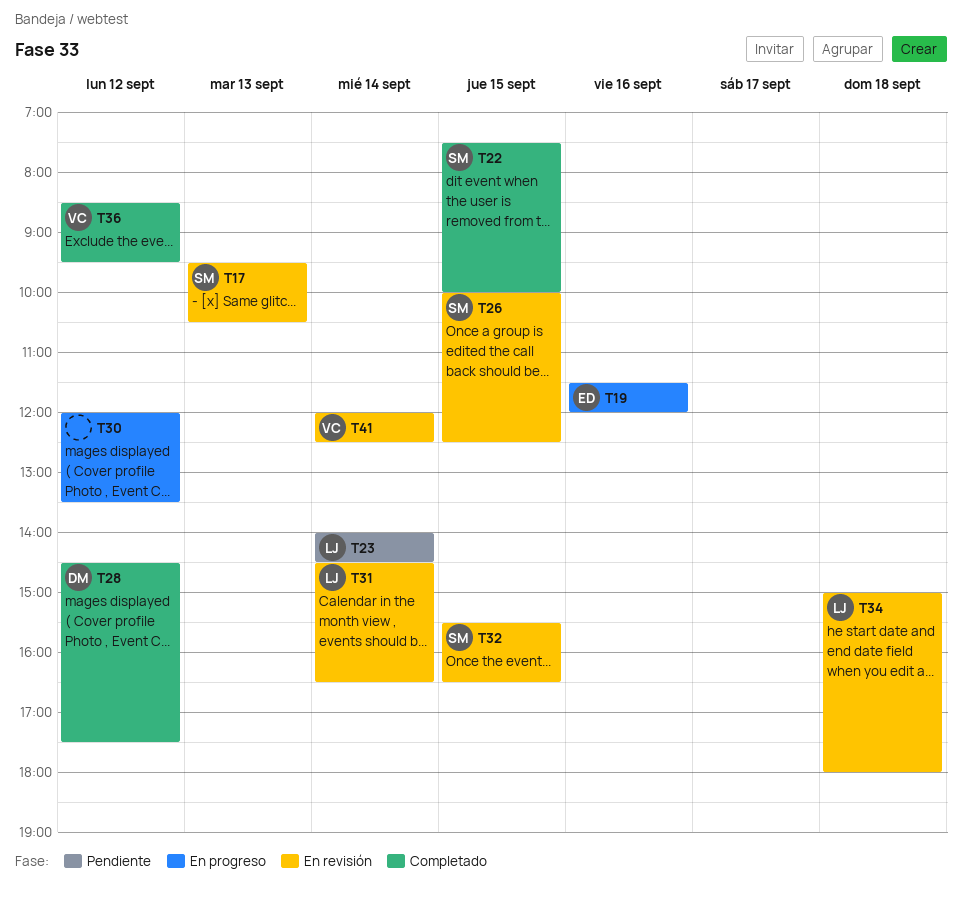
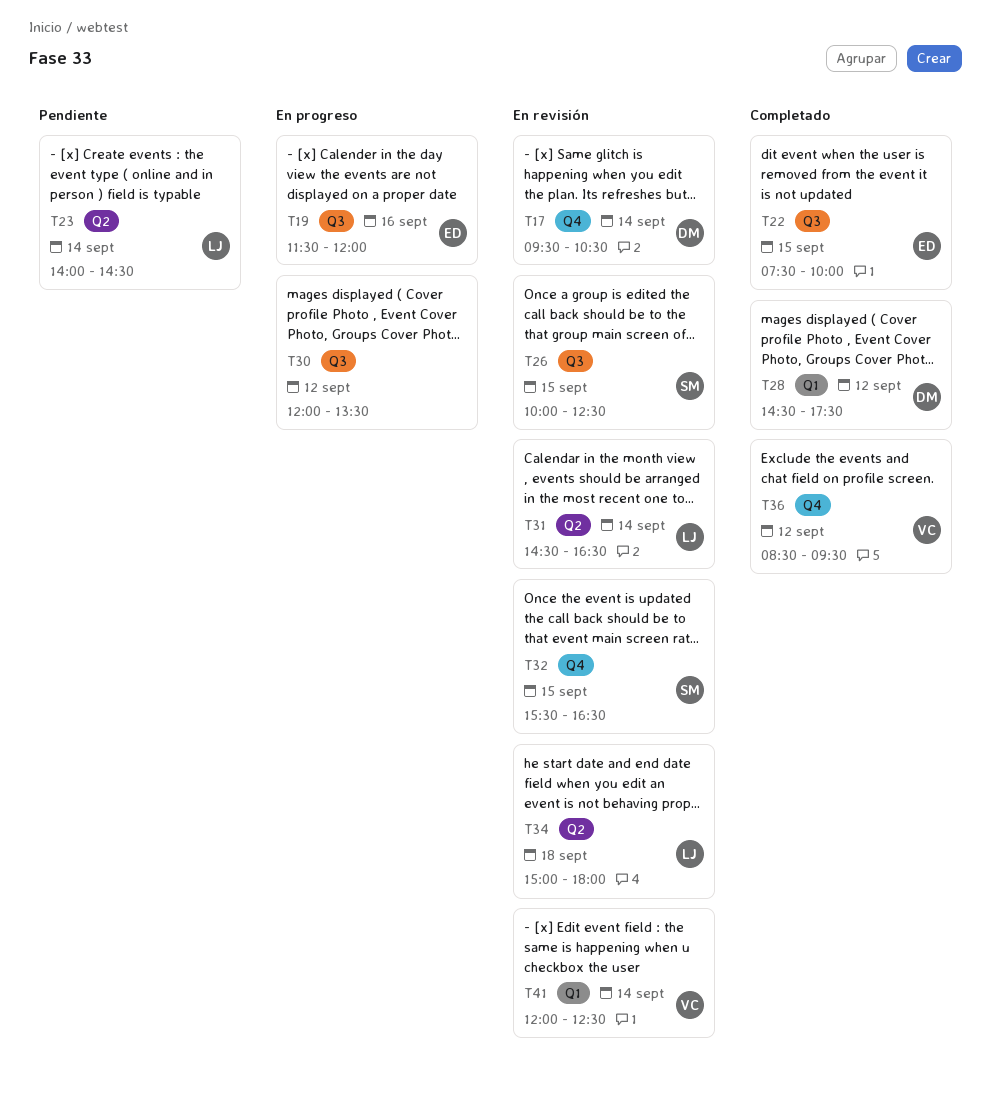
T17, owner: SM -> DM
T17, day: Sep 13 -> Sep 14
T22, owner: SM -> ED

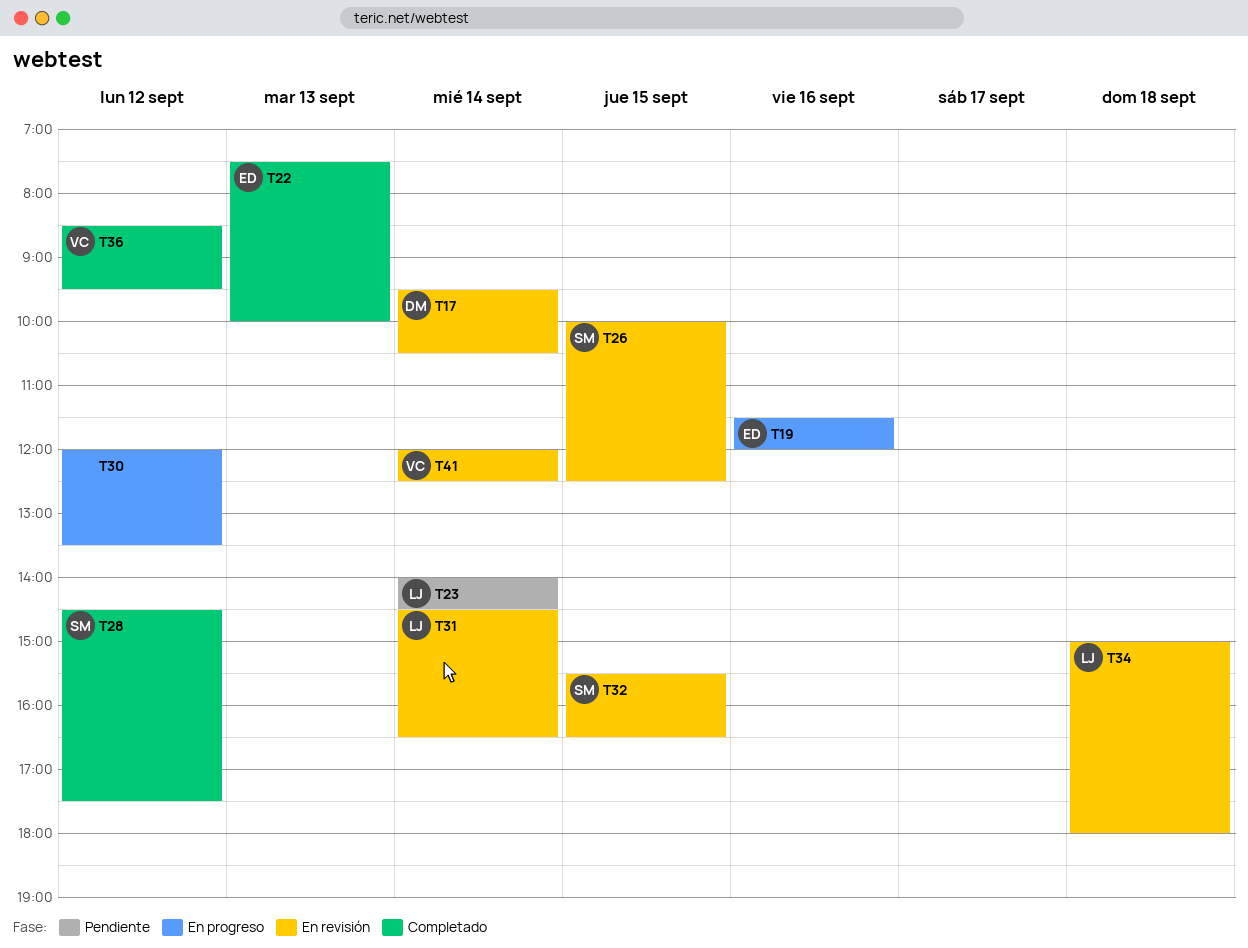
T22, day: Sep 15 -> Sep 13
T28, owner: DM -> SM

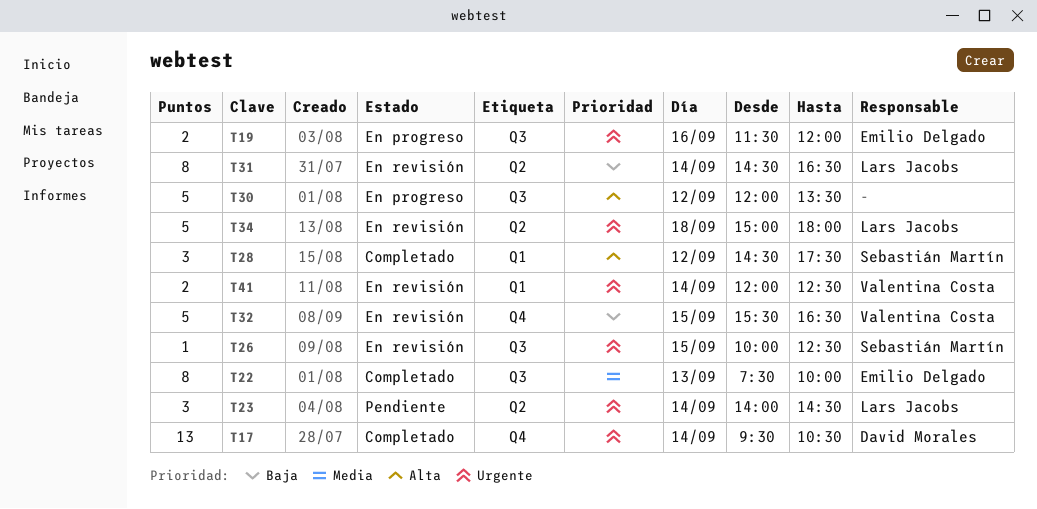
T17, status: En revisión -> Completado
T32, owner: Sebastián Martín -> Valentina Costa
T36: present -> none

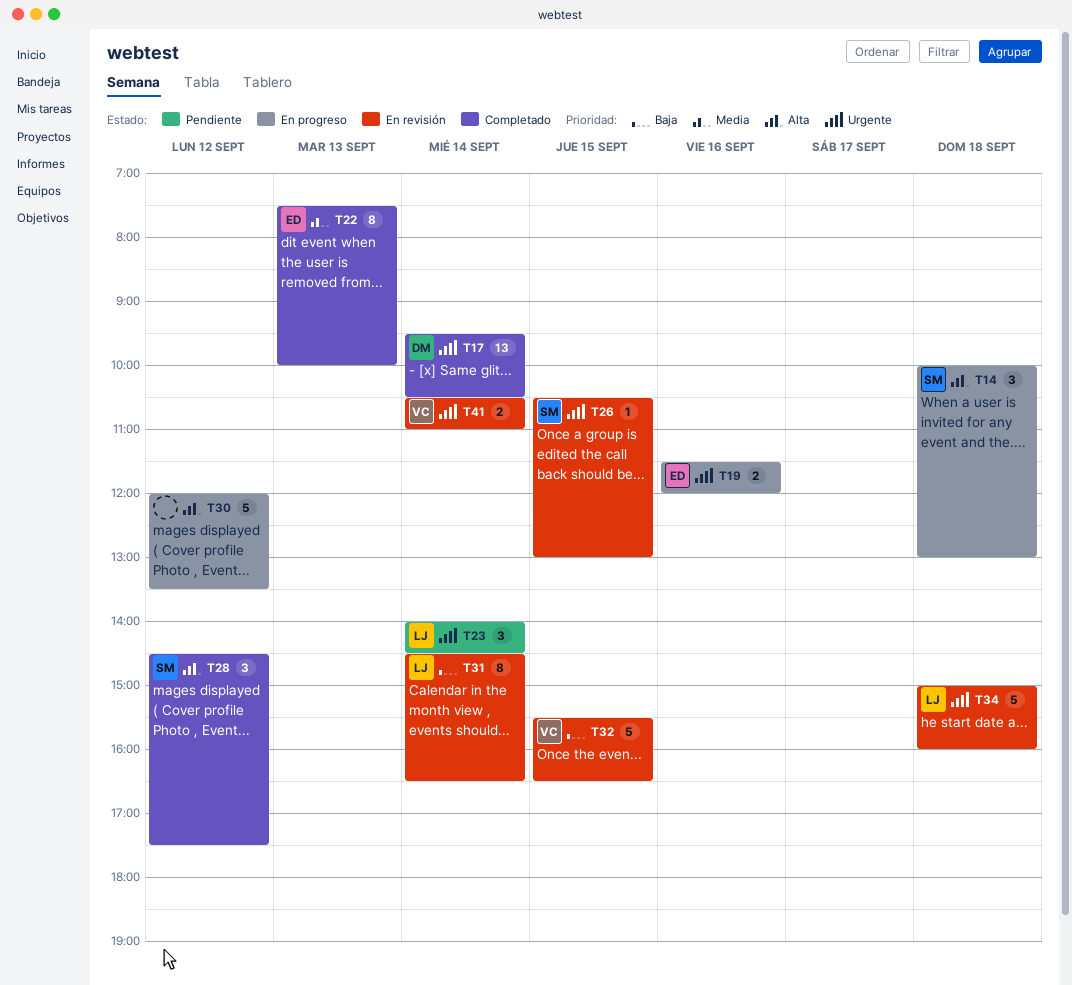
T14: none -> present
T26, begins: 10:00 -> 10:30
T26, ends: 12:30 -> 13:00
T34, ends: 18:00 -> 16:00
T41, begins: 12:00 -> 10:30
T41, ends: 12:30 -> 11:00

